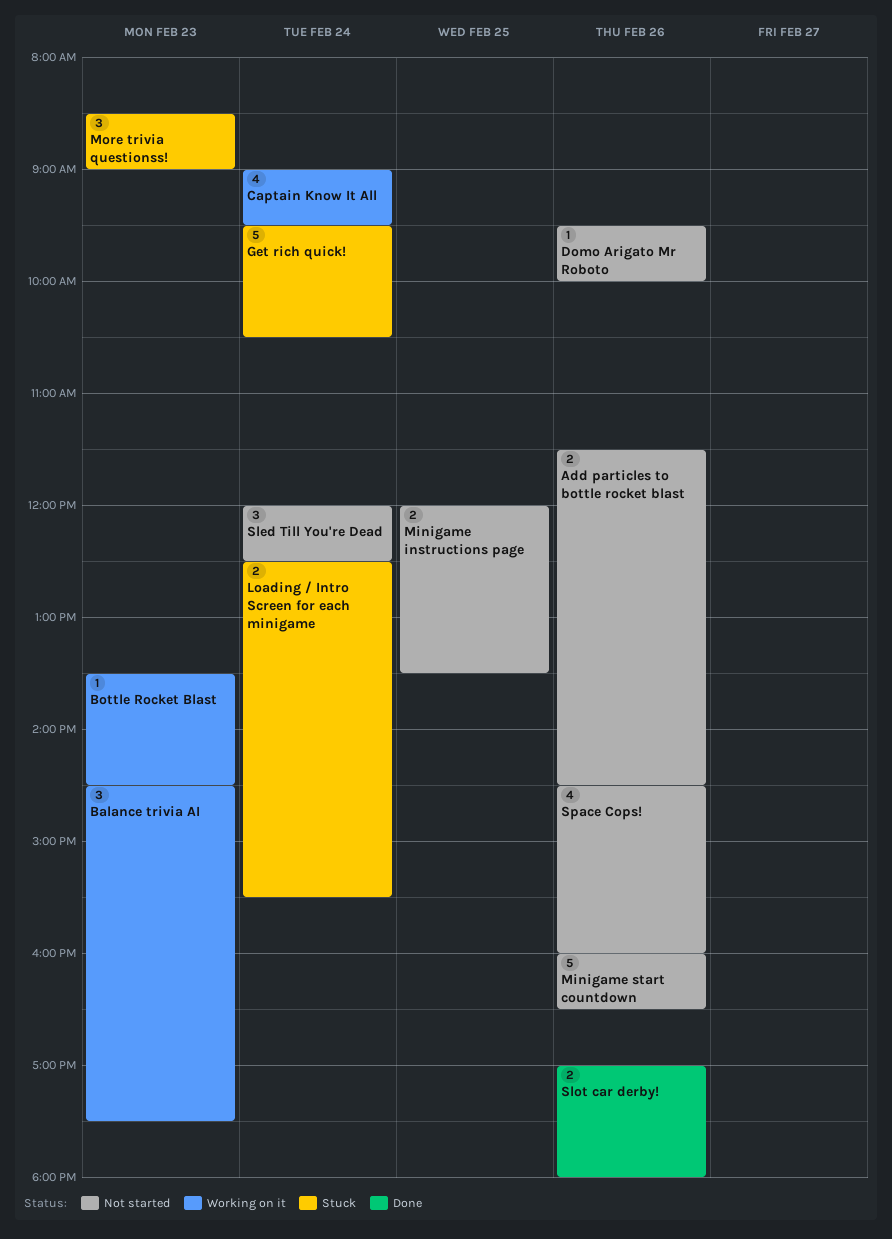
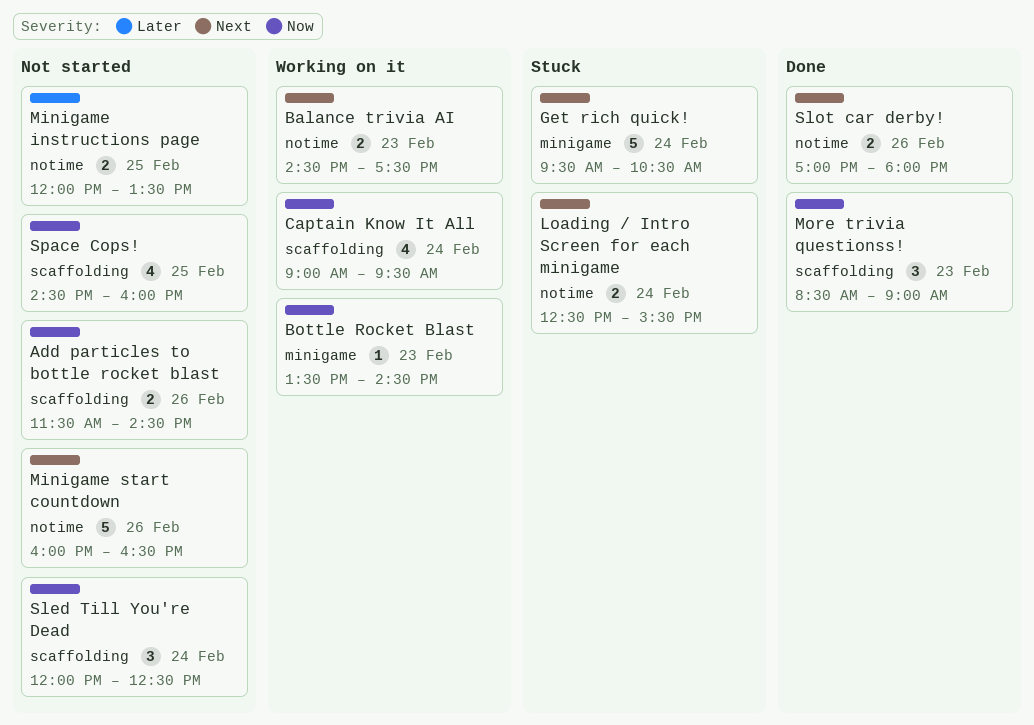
Balance trivia AI, estimate: 3 -> 2
Domo Arigato Mr Roboto: present -> none
More trivia questionss!, status: Stuck -> Done
Space Cops!, day: Feb 26 -> Feb 25

